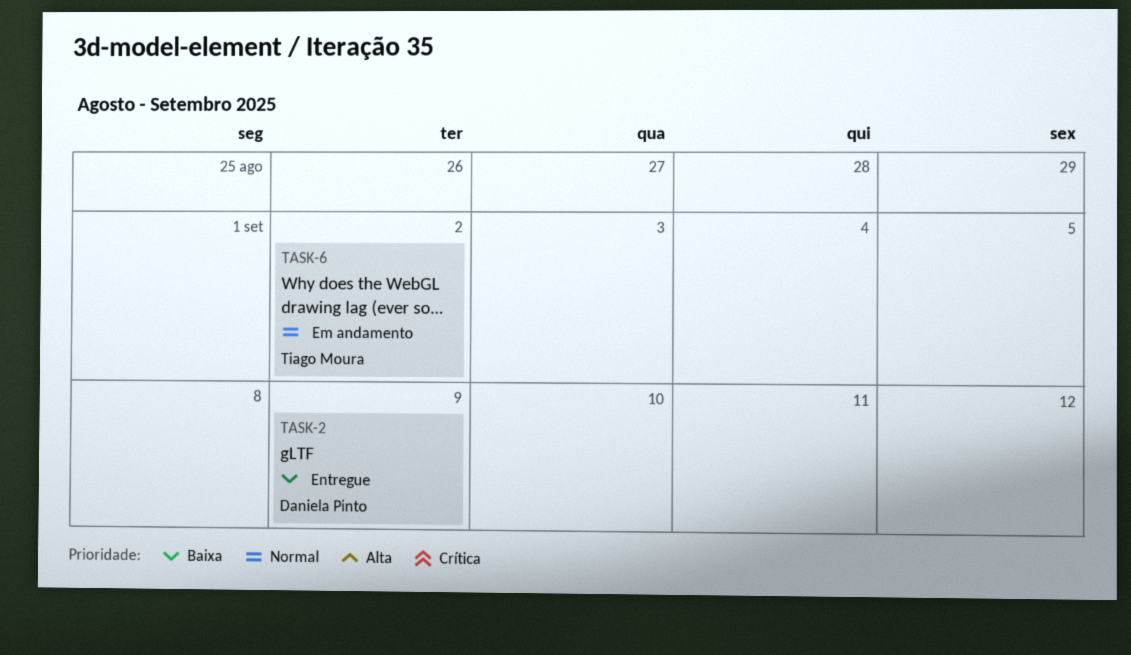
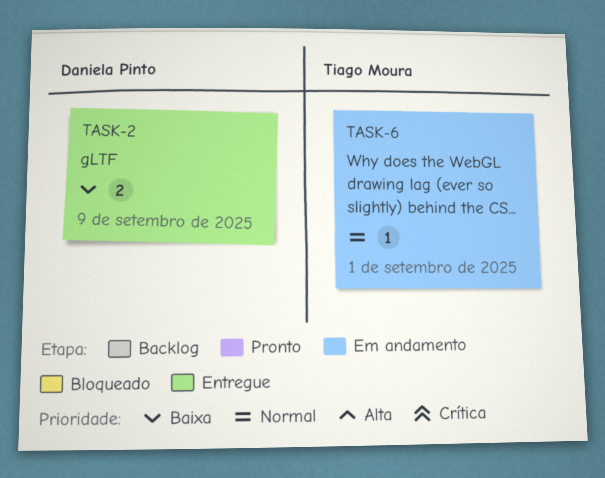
TASK-6, due: Sep 2 -> Sep 1

